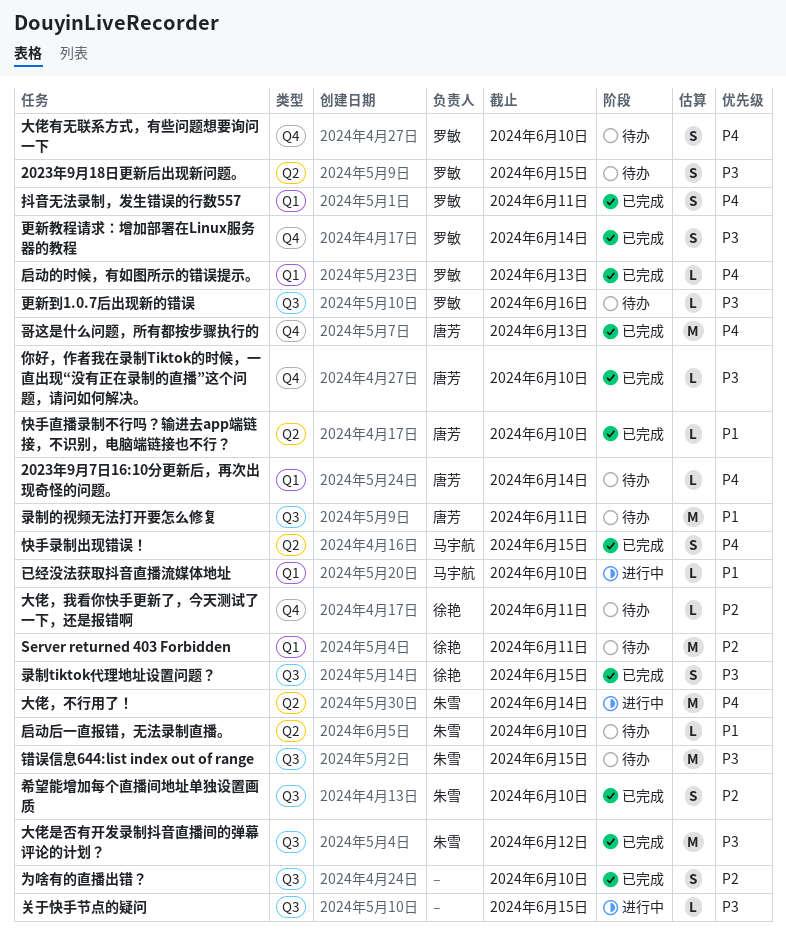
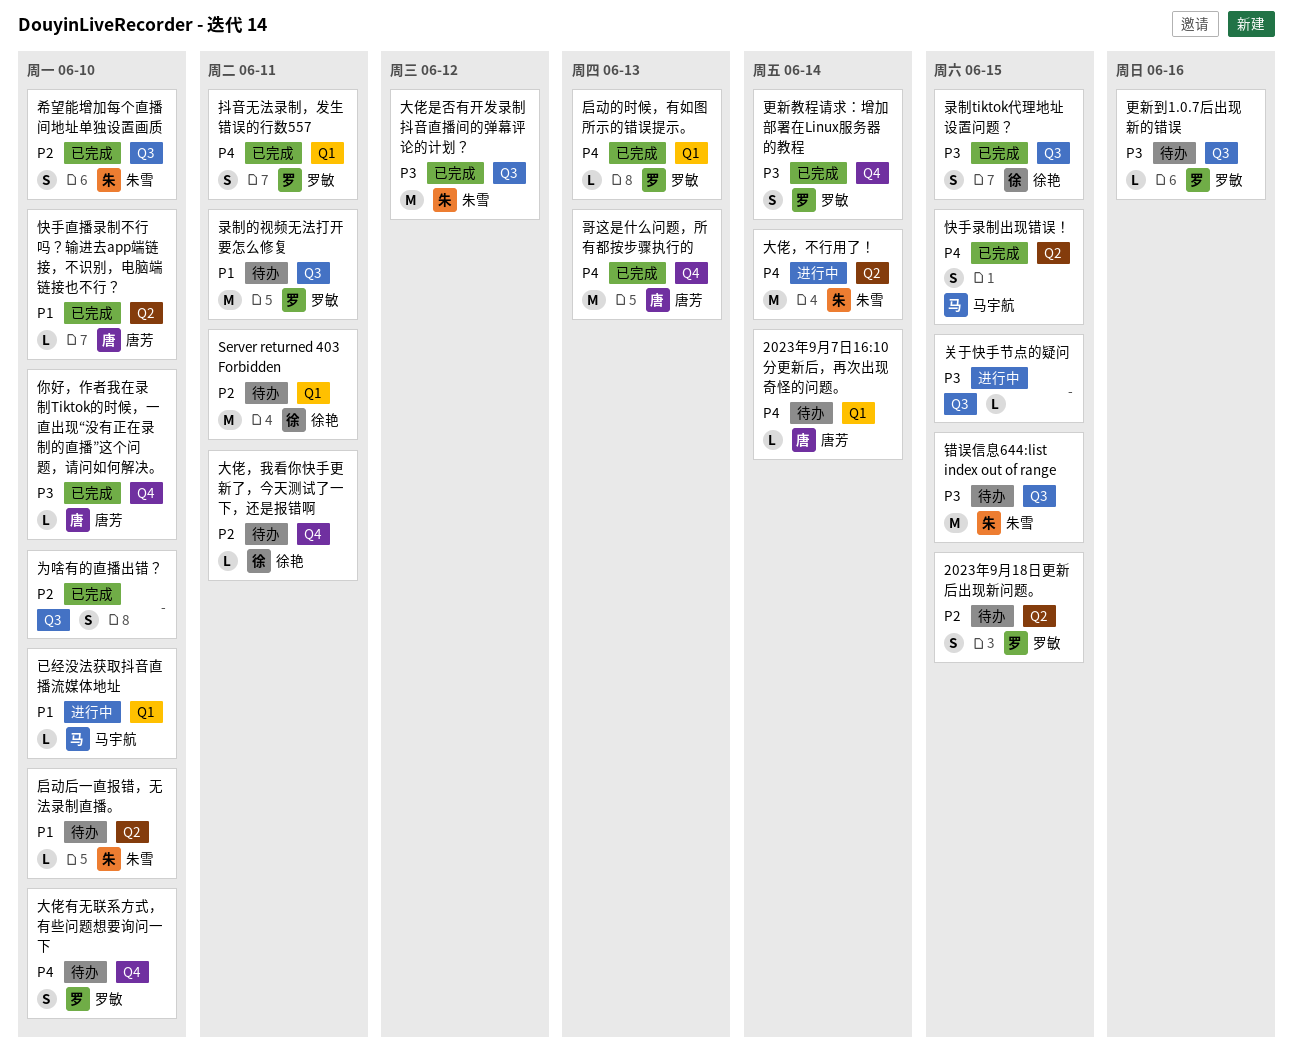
2023年9月18日更新后出现新问题。, priority: P3 -> P2
录制的视频无法打开要怎么修复, owner: 唐芳 -> 罗敏

